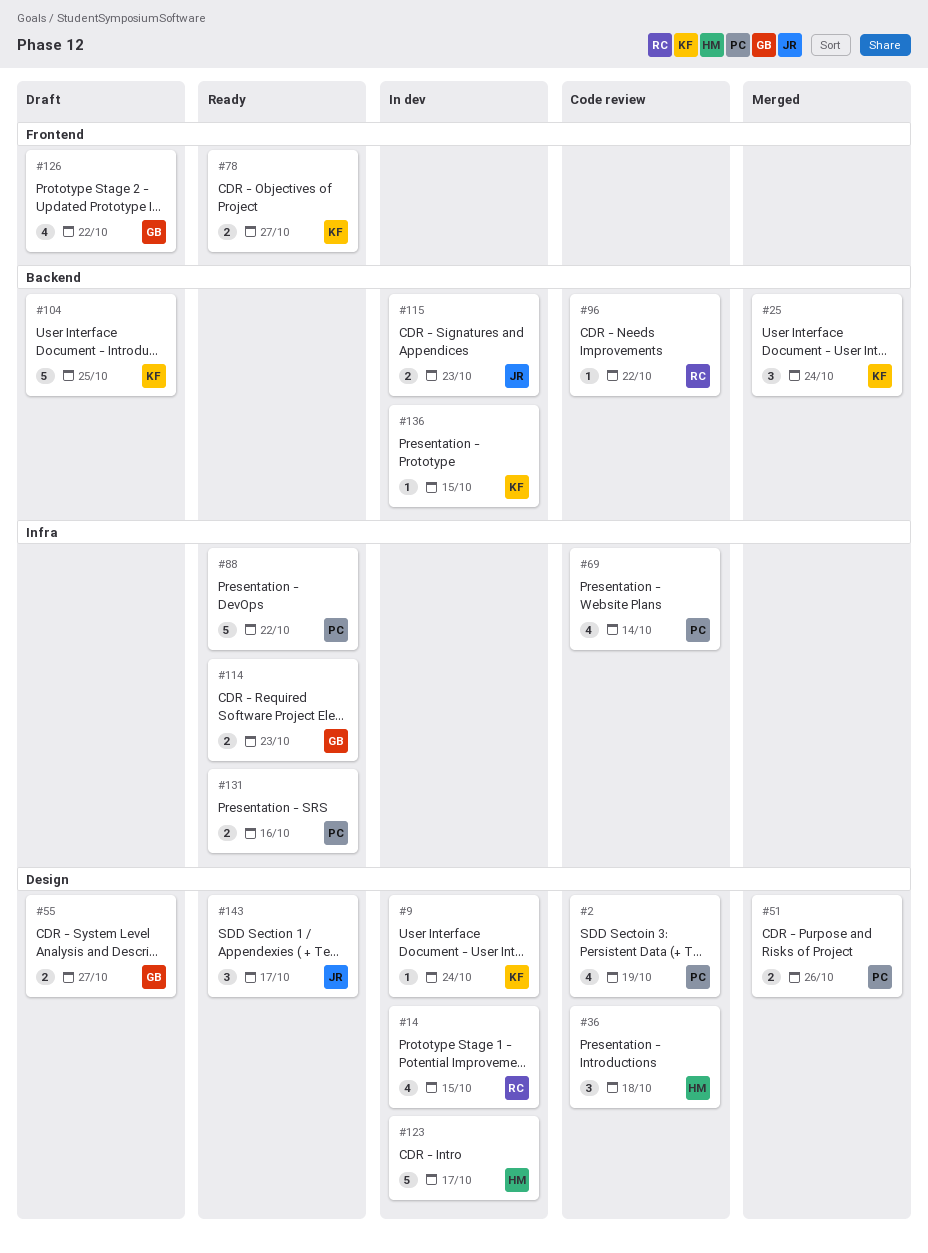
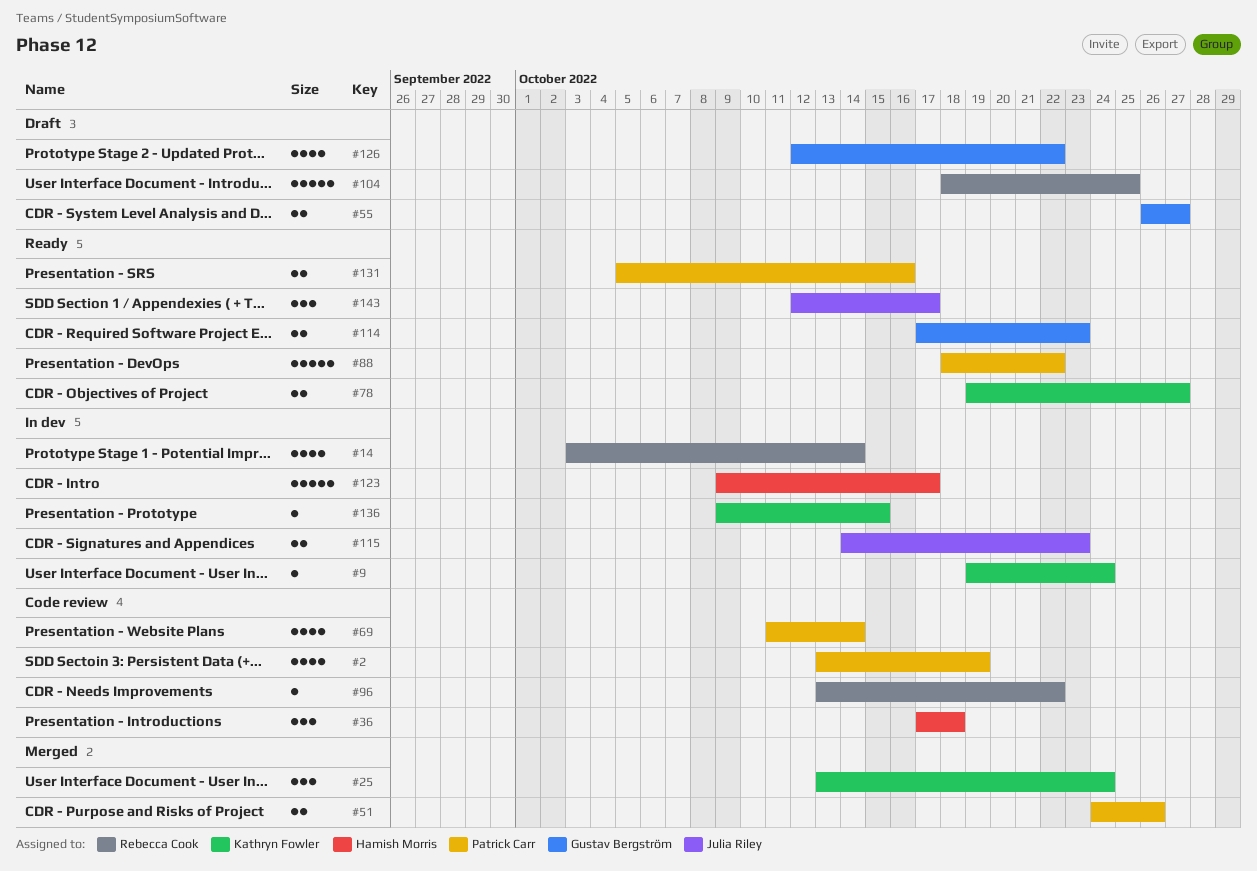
#14, due: Oct 15 -> Oct 14
#104, owner: Kathryn Fowler -> Rebecca Cook

